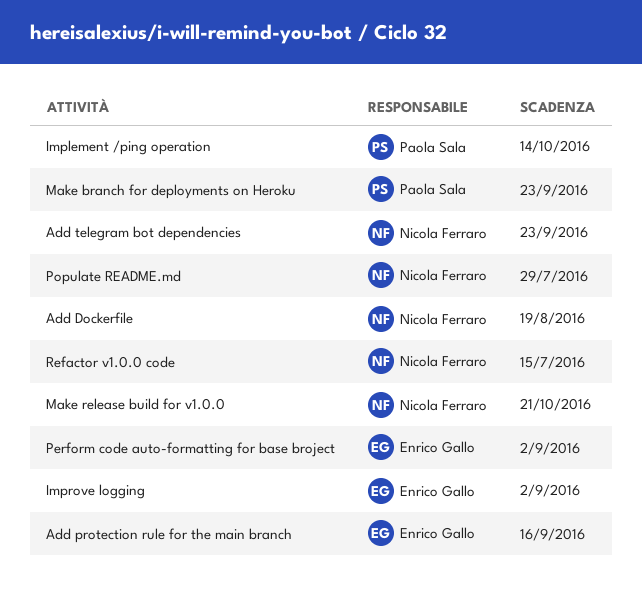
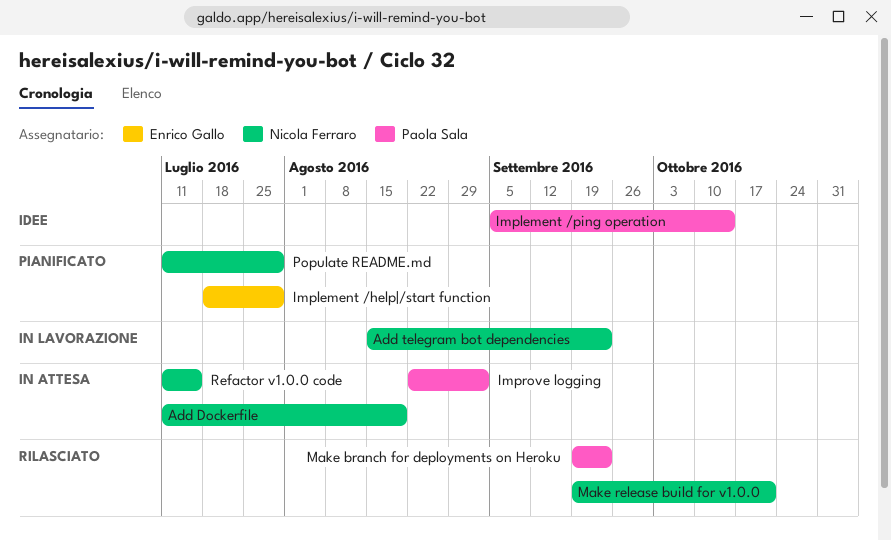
Add protection rule for the main branch: present -> none
Implement /help|/start function: none -> present
Improve logging, owner: Enrico Gallo -> Paola Sala
Perform code auto-formatting for base broject: present -> none

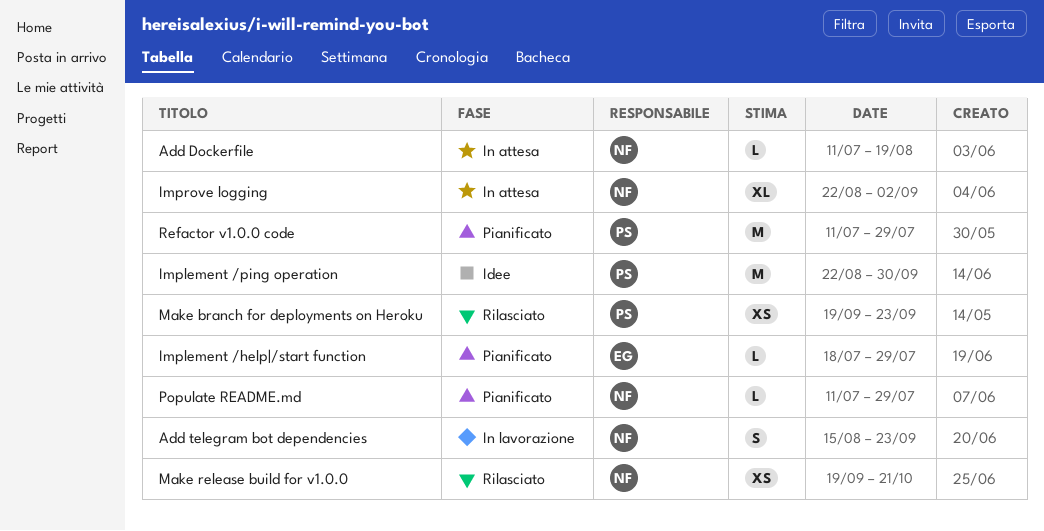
Implement /ping operation, start: Sep 5 -> Aug 22
Implement /ping operation, due: Oct 14 -> Sep 30
Improve logging, owner: Paola Sala -> Nicola Ferraro
Refactor v1.0.0 code, status: In attesa -> Pianificato
Refactor v1.0.0 code, owner: Nicola Ferraro -> Paola Sala
Refactor v1.0.0 code, due: Jul 15 -> Jul 29

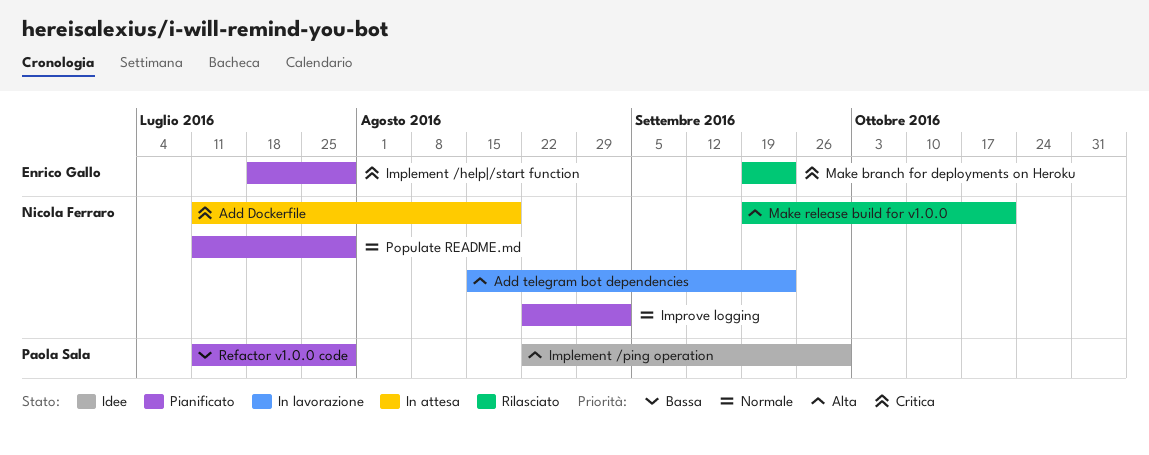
Improve logging, status: In attesa -> Pianificato
Make branch for deployments on Heroku, owner: Paola Sala -> Enrico Gallo

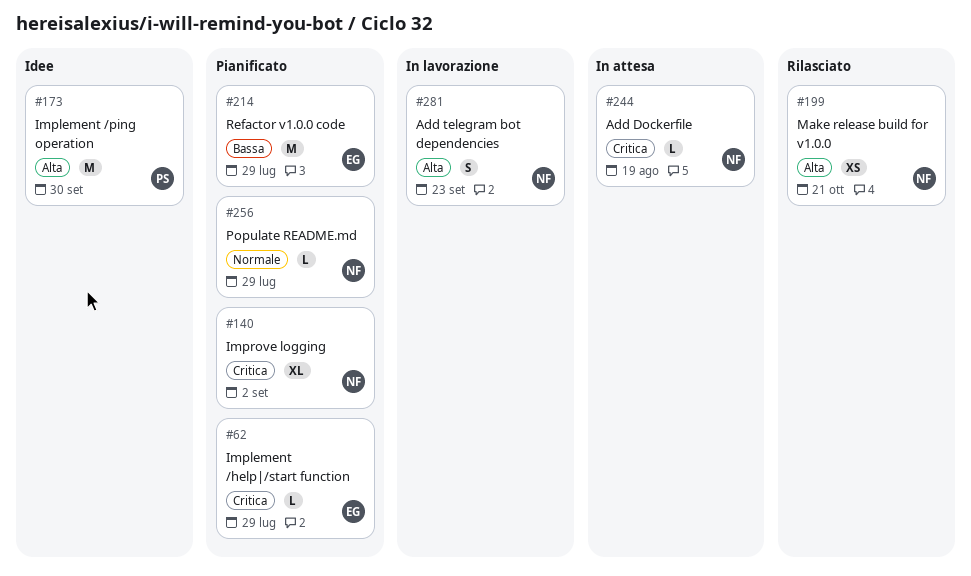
Improve logging, priority: Normale -> Critica
Make branch for deployments on Heroku: present -> none
Refactor v1.0.0 code, owner: Paola Sala -> Enrico Gallo

